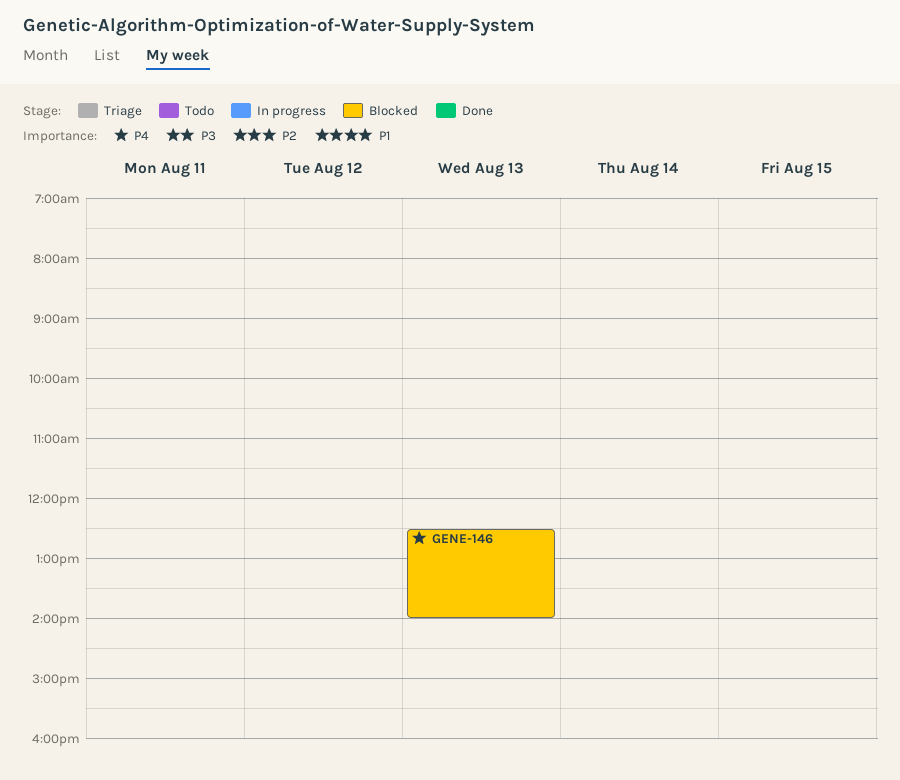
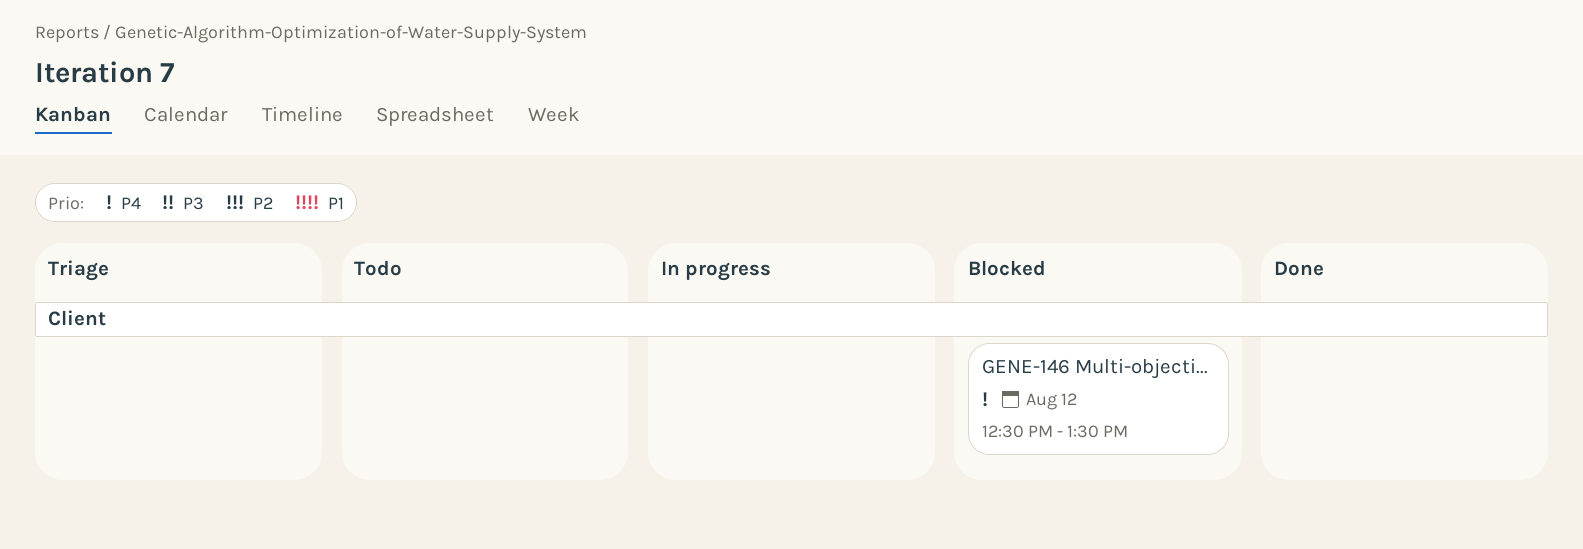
GENE-146, day: Aug 13 -> Aug 12
GENE-146, ends: 14:00 -> 13:30

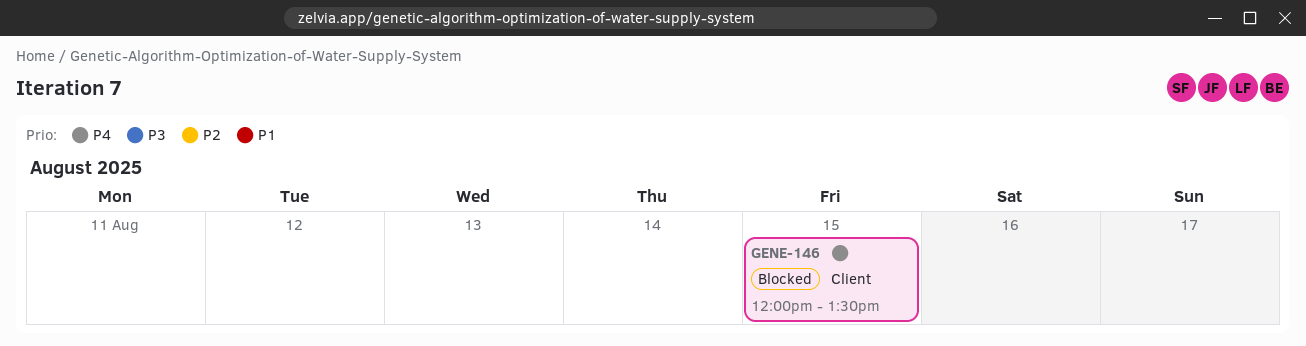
GENE-146, day: Aug 12 -> Aug 15
GENE-146, begins: 12:30 -> 12:00

